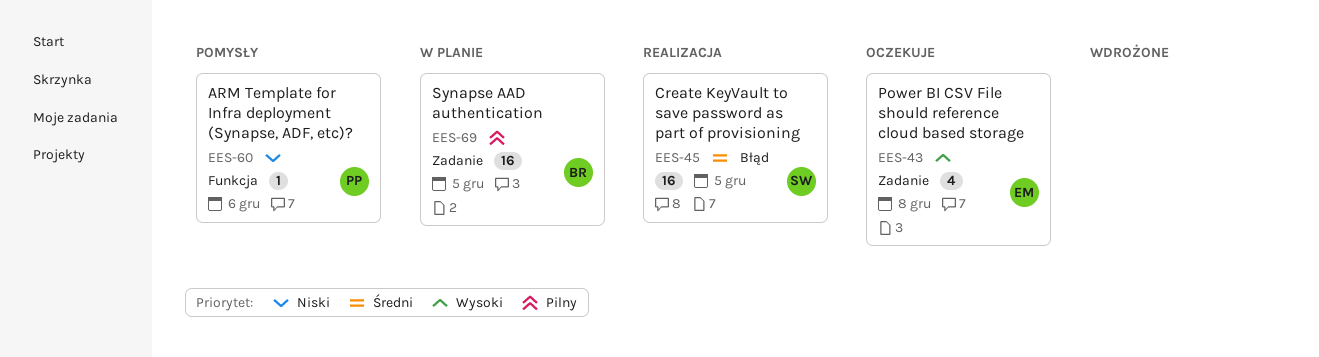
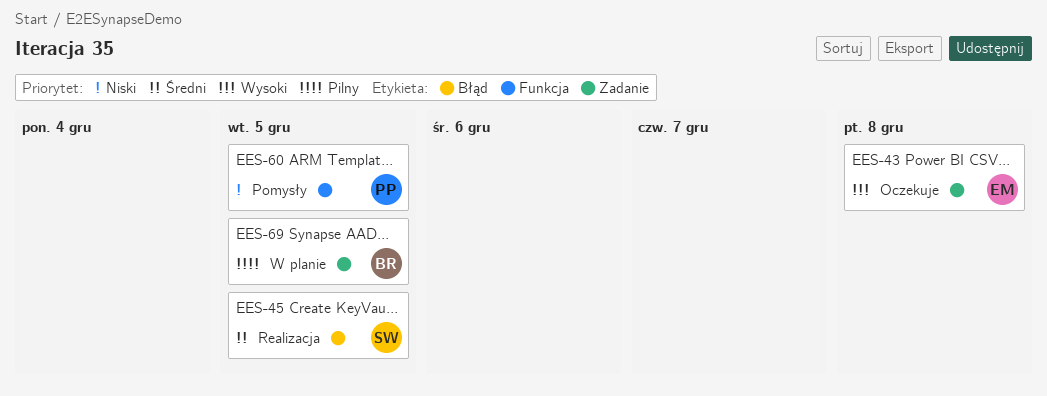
EES-60, due: Dec 6 -> Dec 5

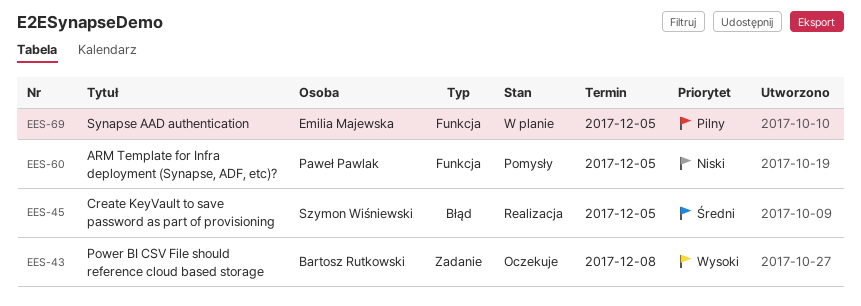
EES-43, owner: Emilia Majewska -> Bartosz Rutkowski
EES-69, owner: Bartosz Rutkowski -> Emilia Majewska
EES-69, label: Zadanie -> Funkcja

